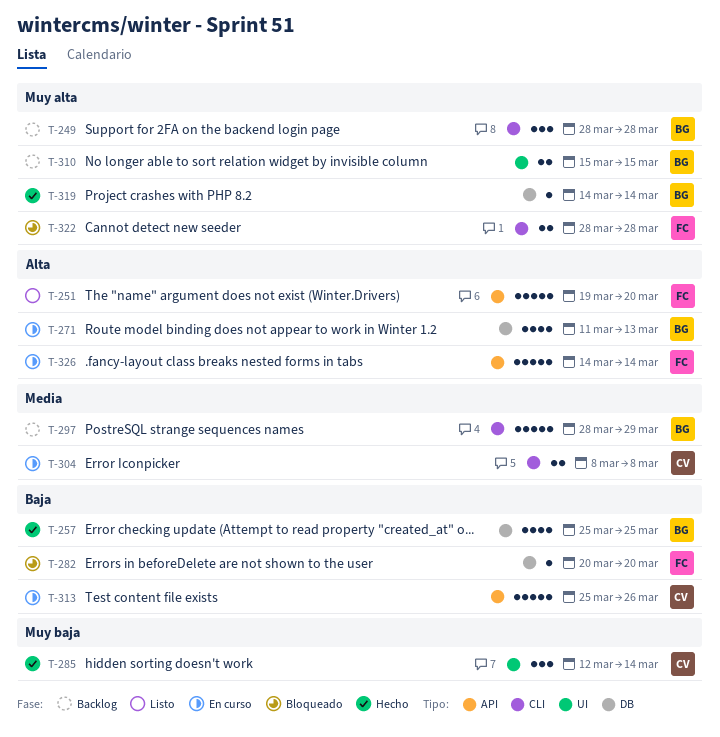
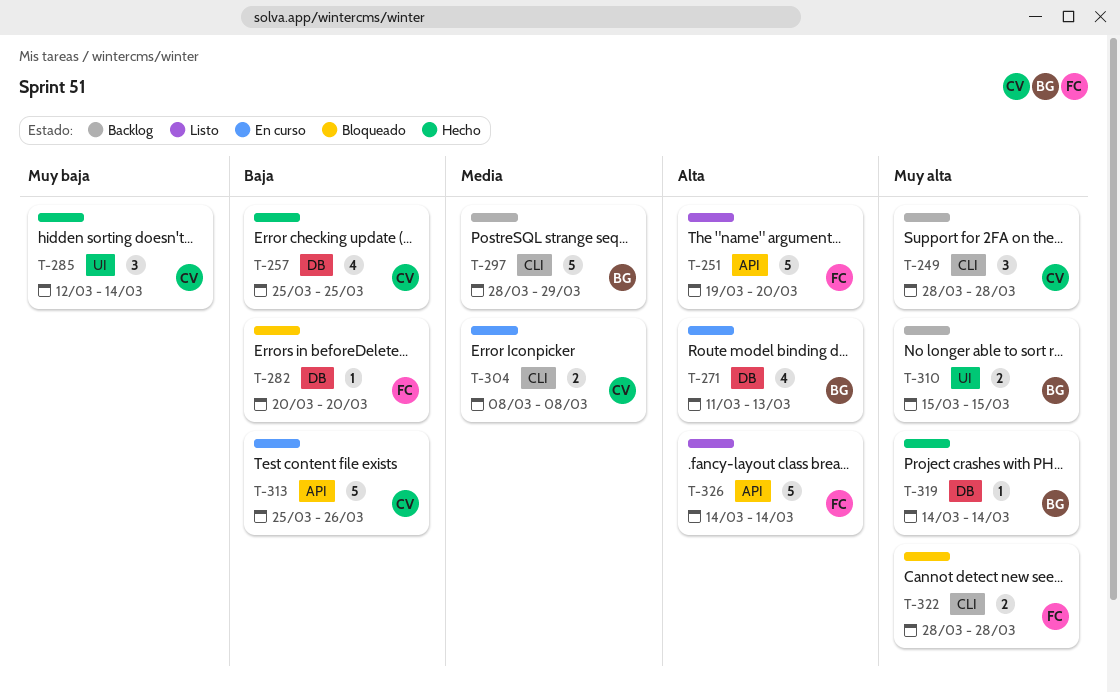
T-249, owner: BG -> CV
T-257, owner: BG -> CV
T-326, status: En curso -> Listo

